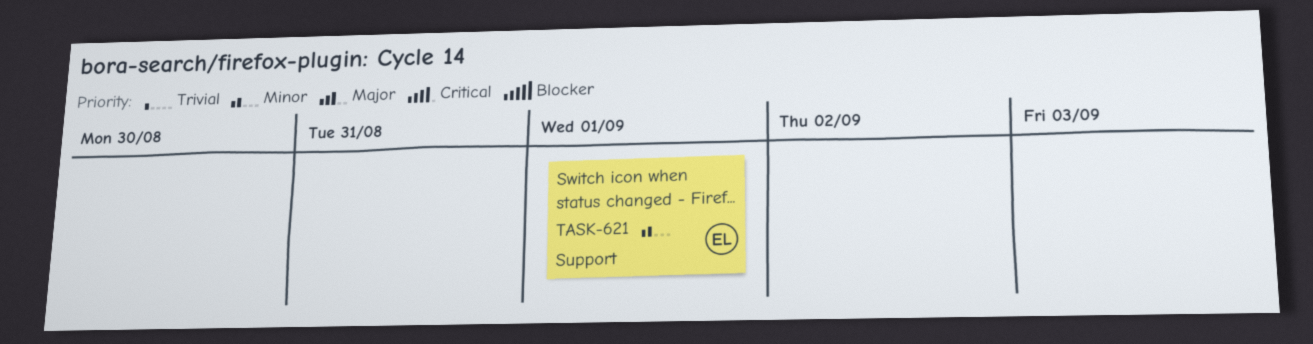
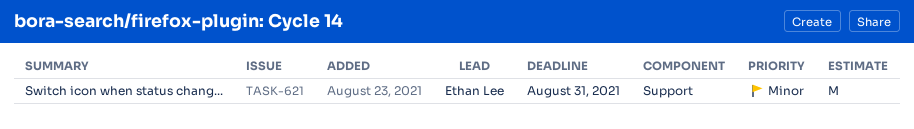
TASK-621, due: Sep 1 -> Aug 31

